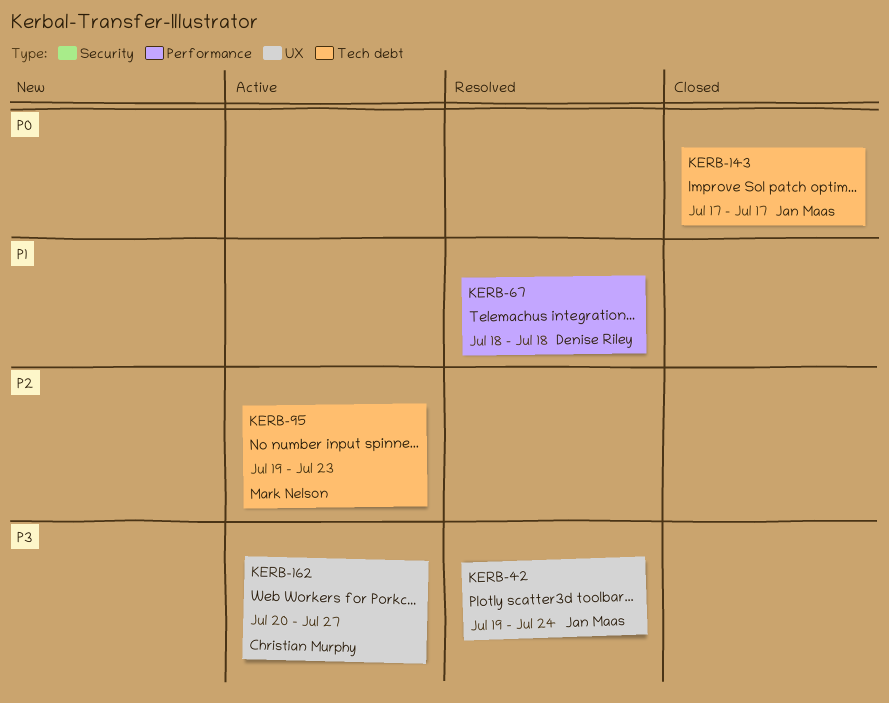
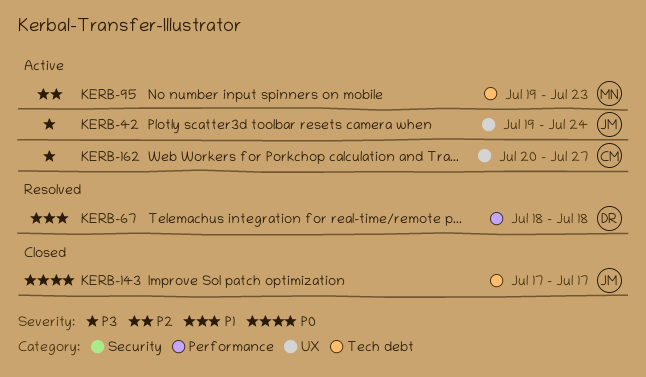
KERB-42, status: Resolved -> Active

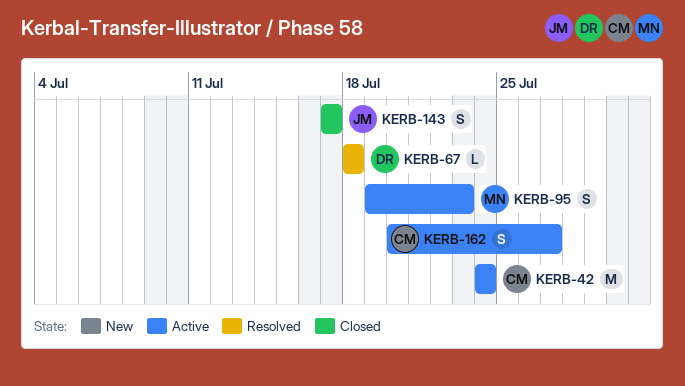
KERB-42, owner: JM -> CM
KERB-42, start: Jul 19 -> Jul 24

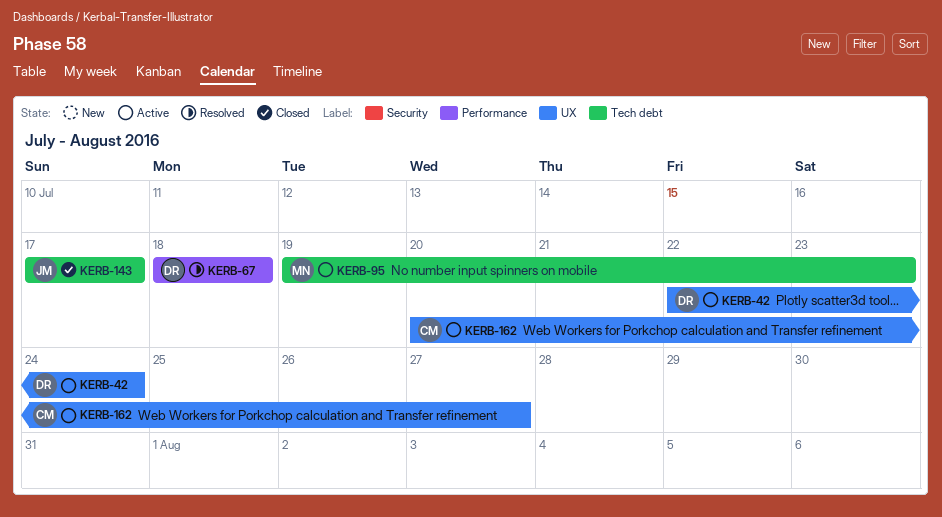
KERB-42, owner: CM -> DR
KERB-42, start: Jul 24 -> Jul 22

